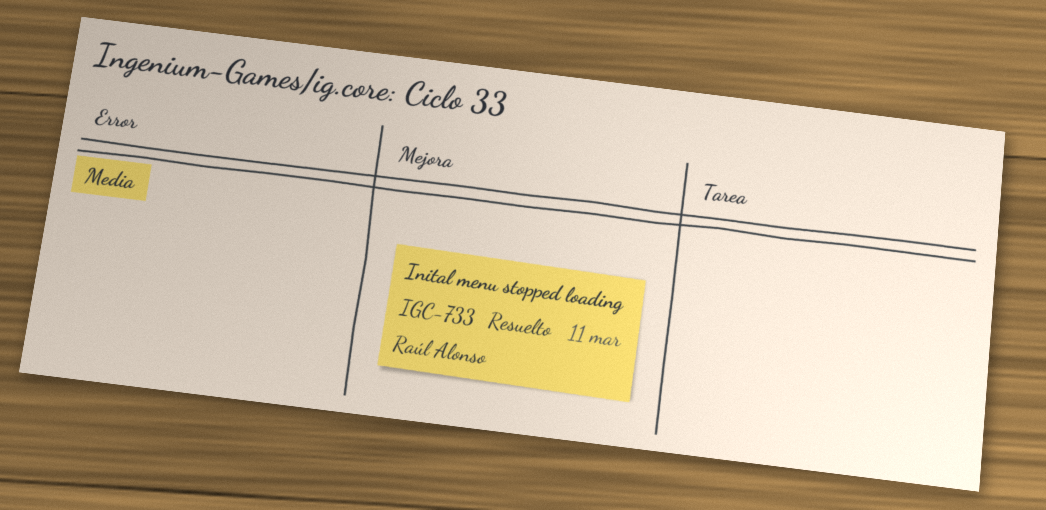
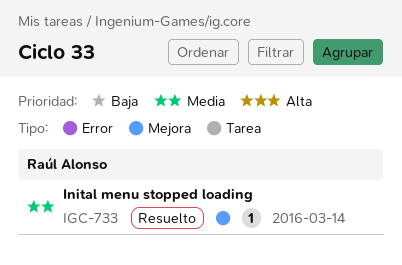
IGC-733, due: Mar 11 -> Mar 14

